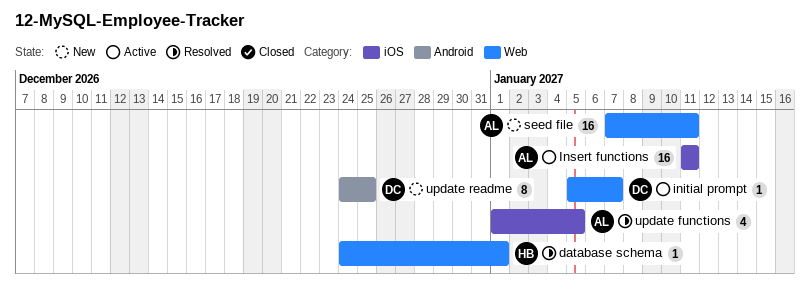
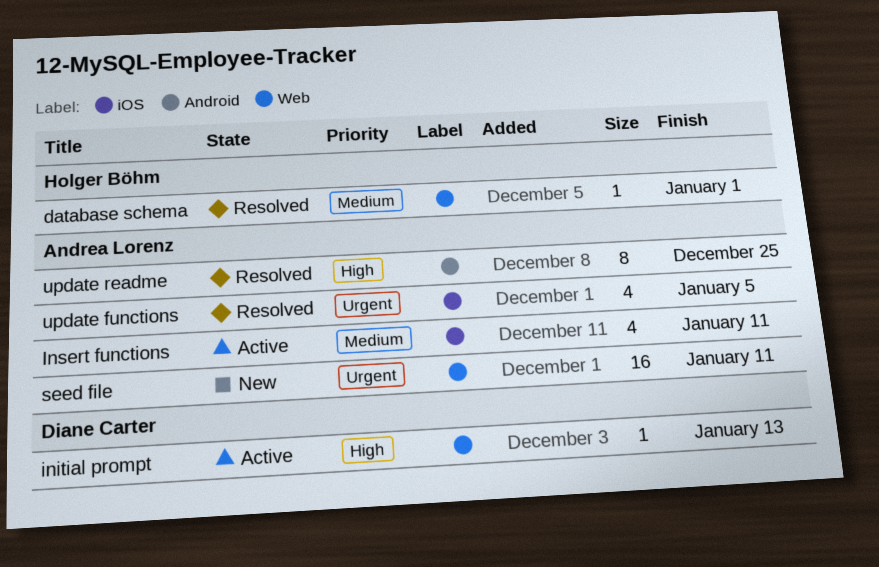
initial prompt, due: Jan 7 -> Jan 13
Insert functions, estimate: 16 -> 4
update readme, status: New -> Resolved
update readme, owner: Diane Carter -> Andrea Lorenz

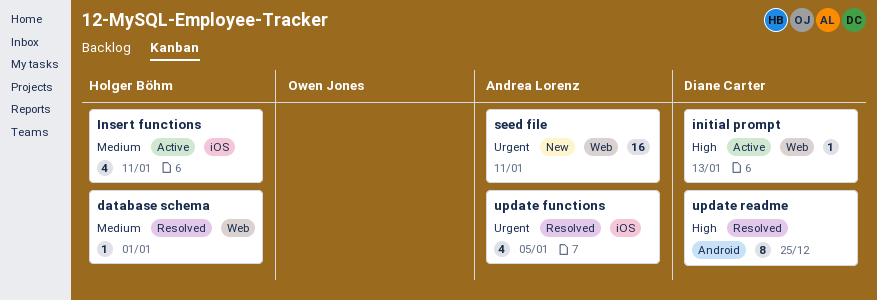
Insert functions, owner: Andrea Lorenz -> Holger Böhm
update readme, owner: Andrea Lorenz -> Diane Carter

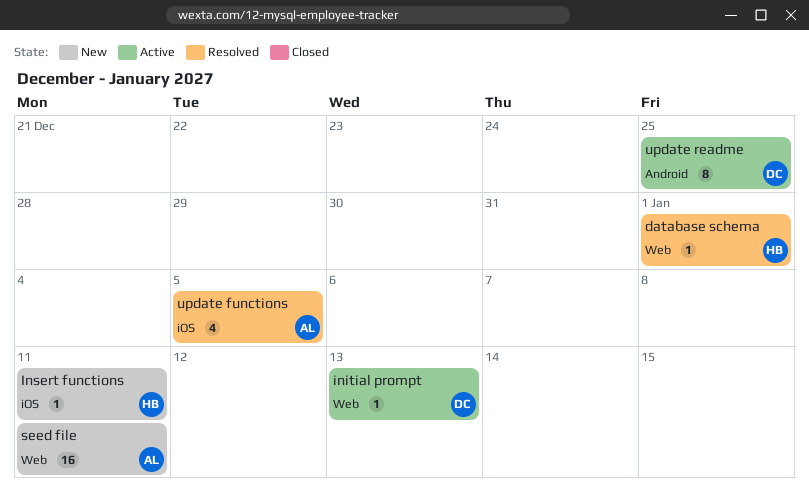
Insert functions, status: Active -> New
Insert functions, estimate: 4 -> 1
update readme, status: Resolved -> Active

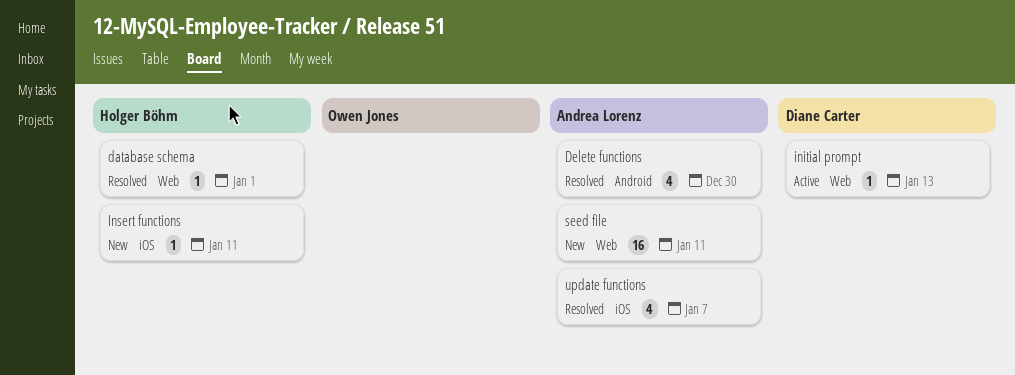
Delete functions: none -> present
update functions, due: Jan 5 -> Jan 7
update readme: present -> none

